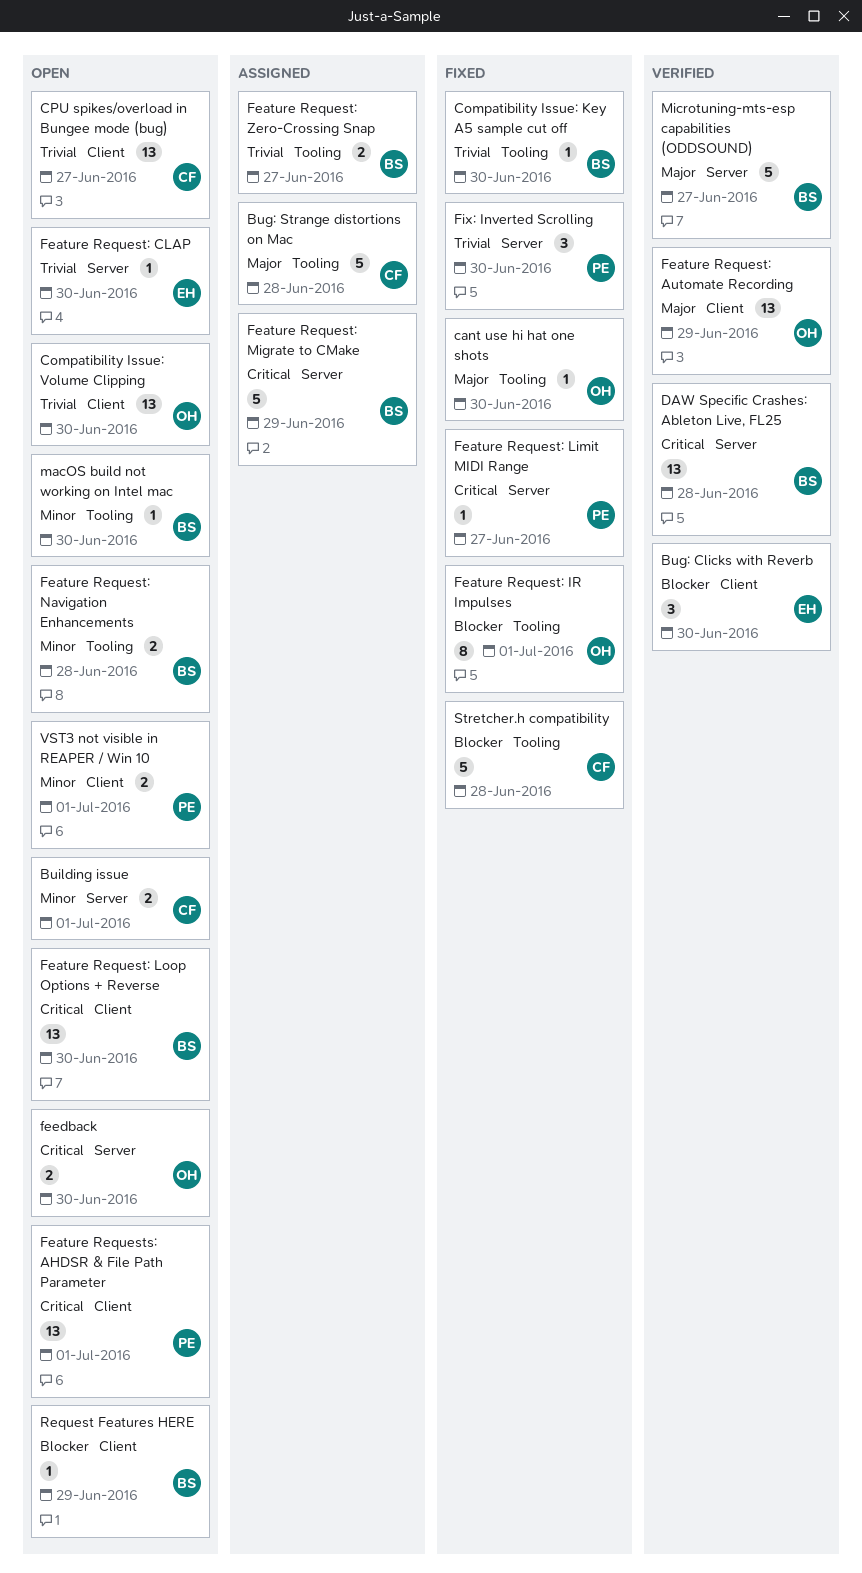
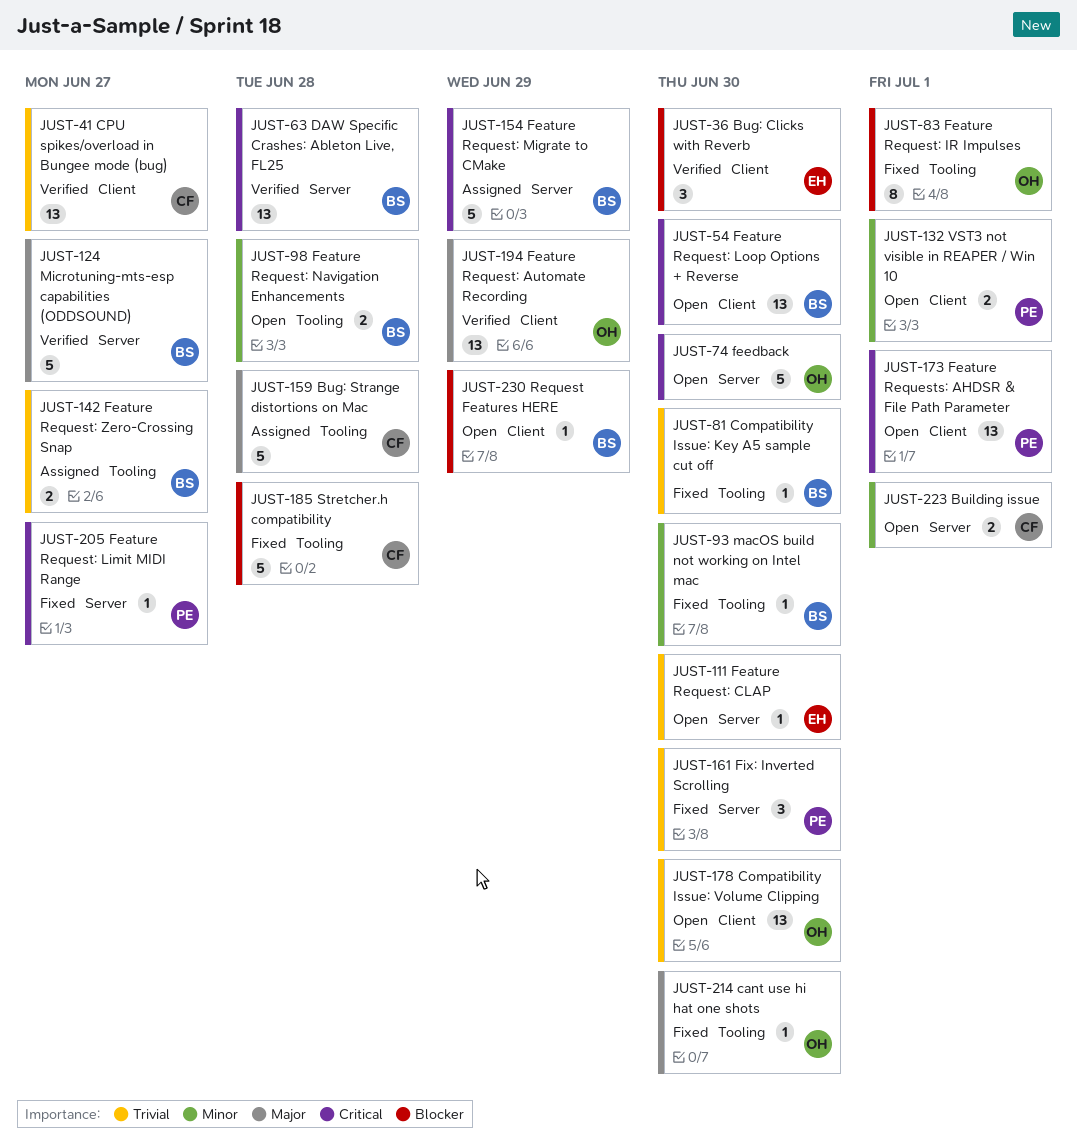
CPU spikes/overload in Bungee mode (bug), status: Open -> Verified
feedback, estimate: 2 -> 5
macOS build not working on Intel mac, status: Open -> Fixed

